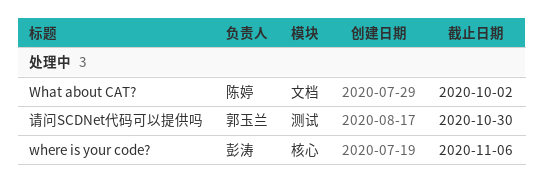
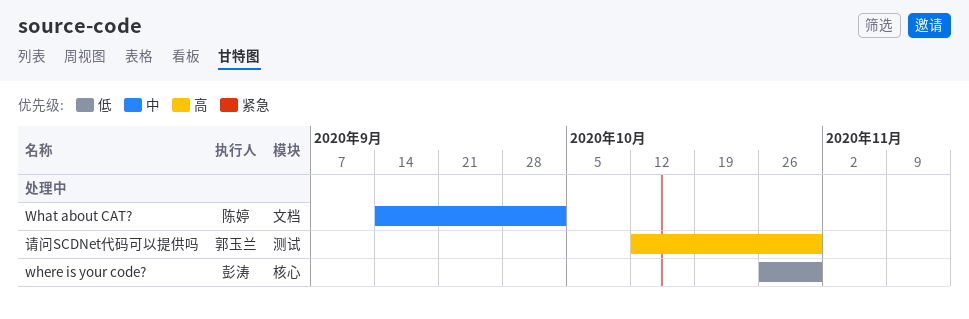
where is your code?, due: Nov 6 -> Oct 30

